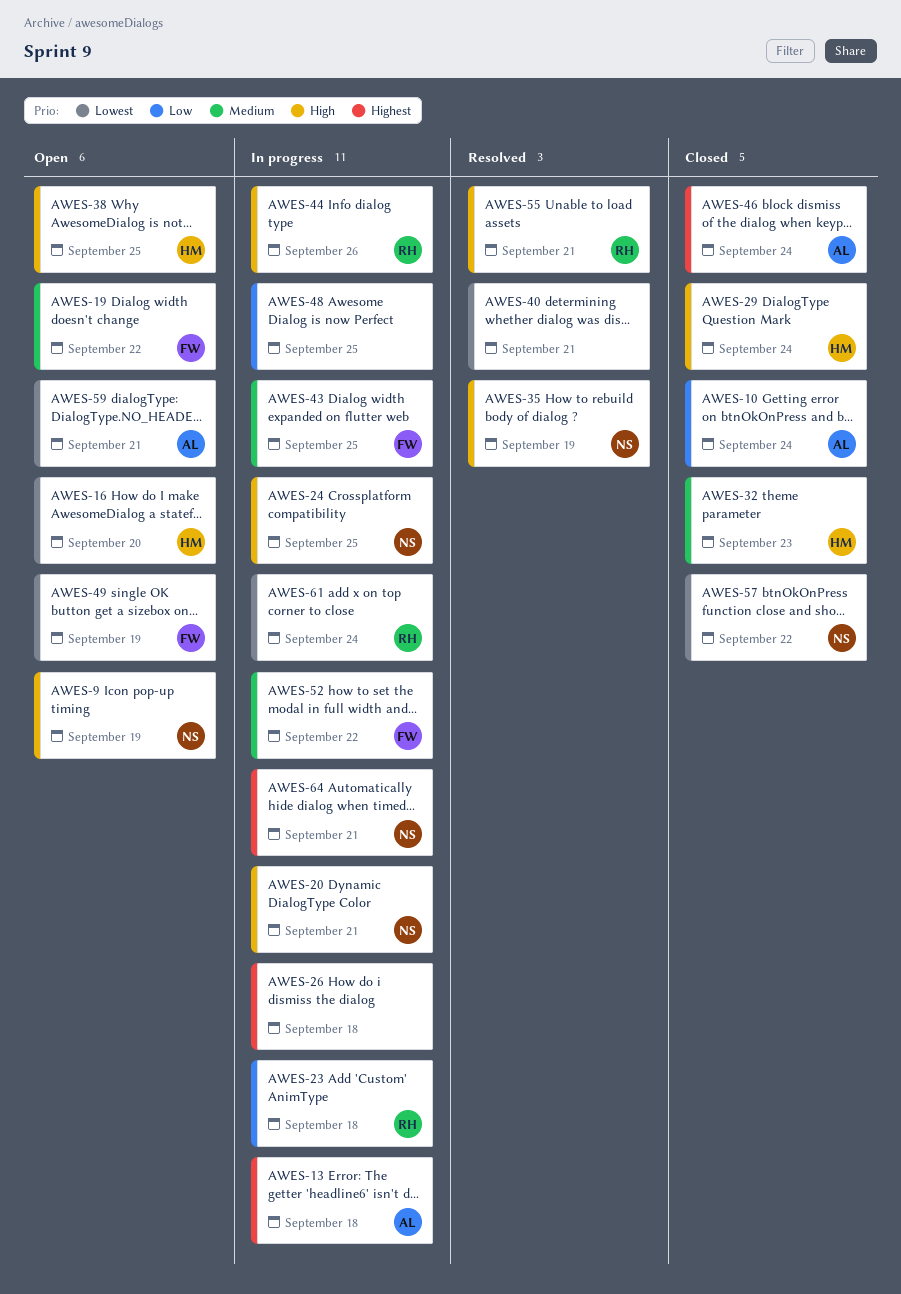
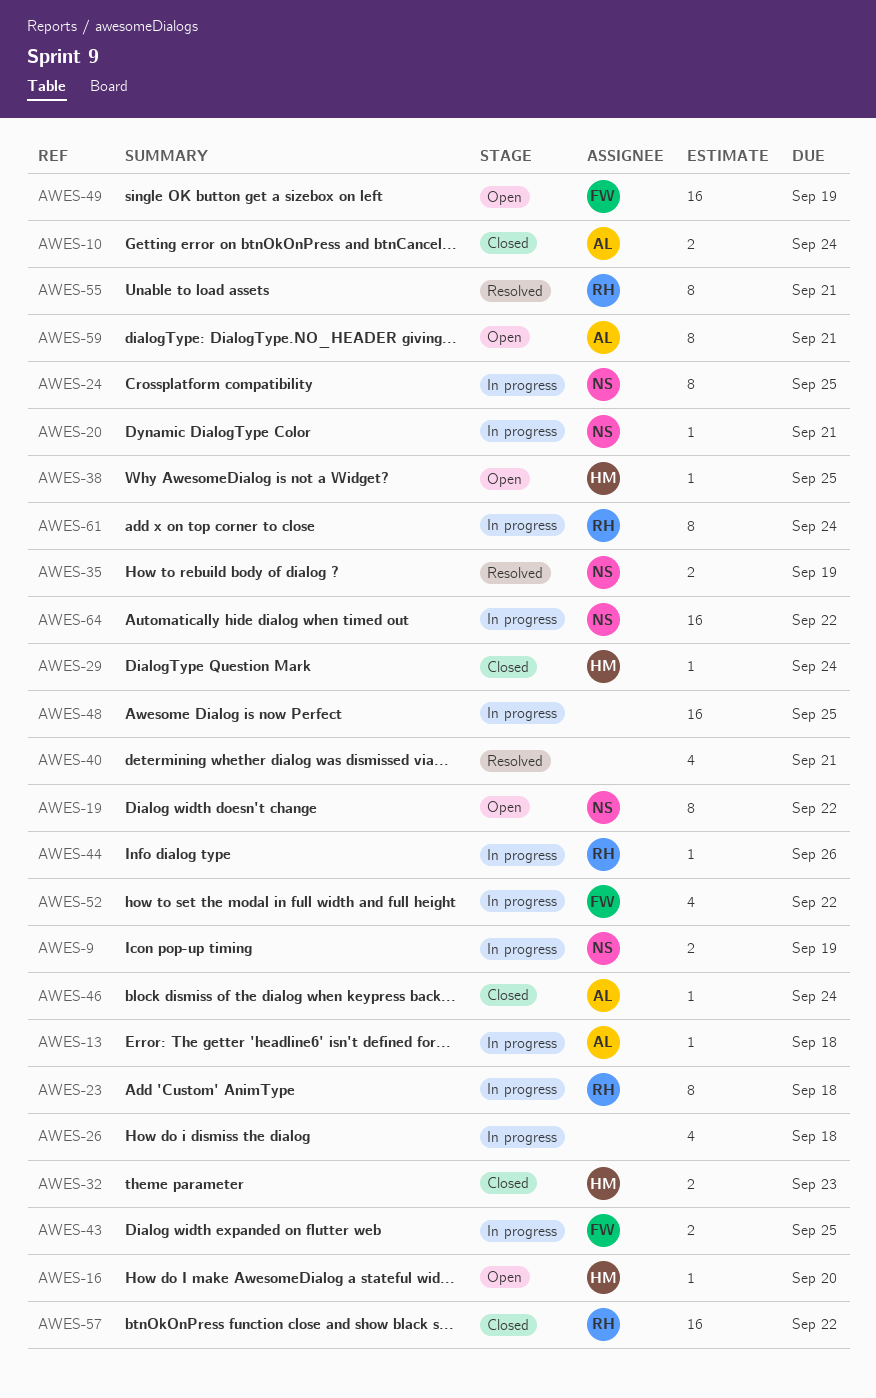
AWES-9, status: Open -> In progress
AWES-19, owner: FW -> NS
AWES-57, owner: NS -> RH
AWES-64, due: Sep 21 -> Sep 22

